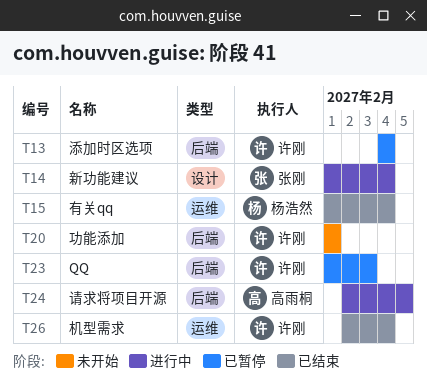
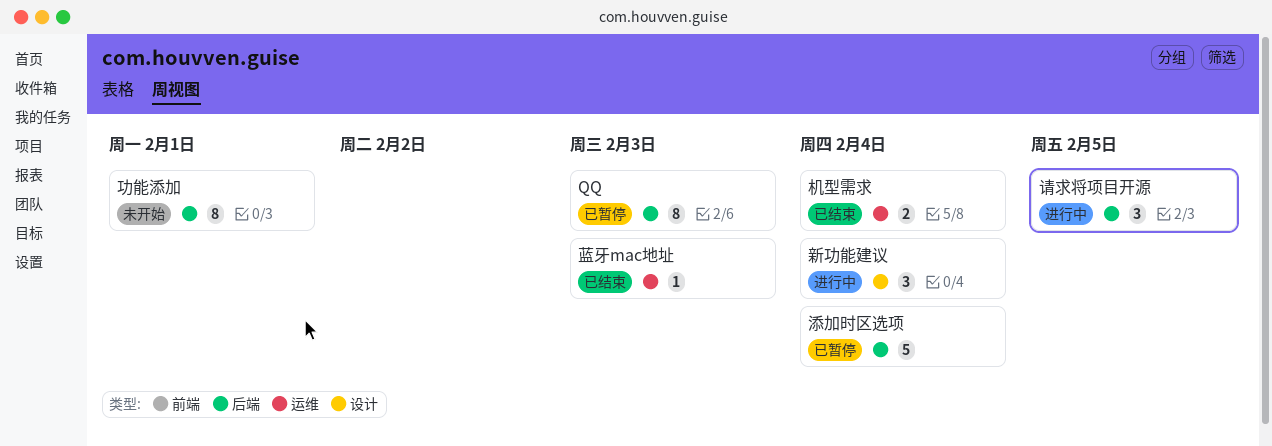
有关qq: present -> none
蓝牙mac地址: none -> present

